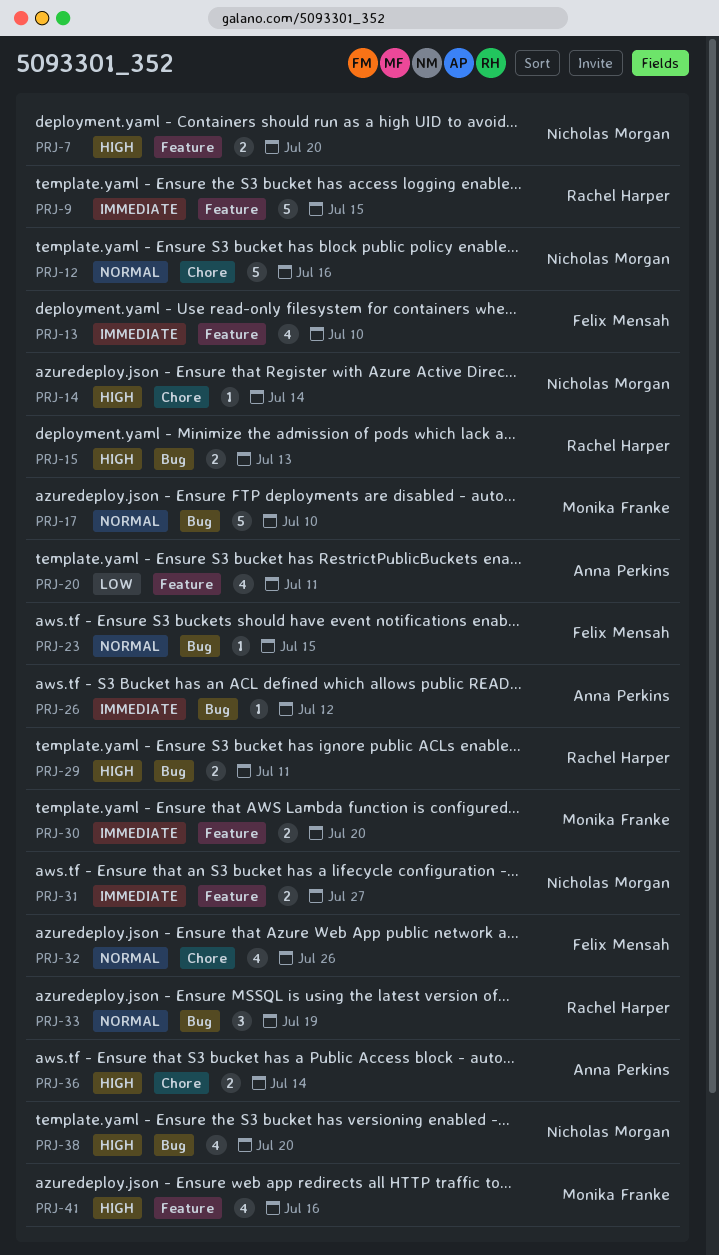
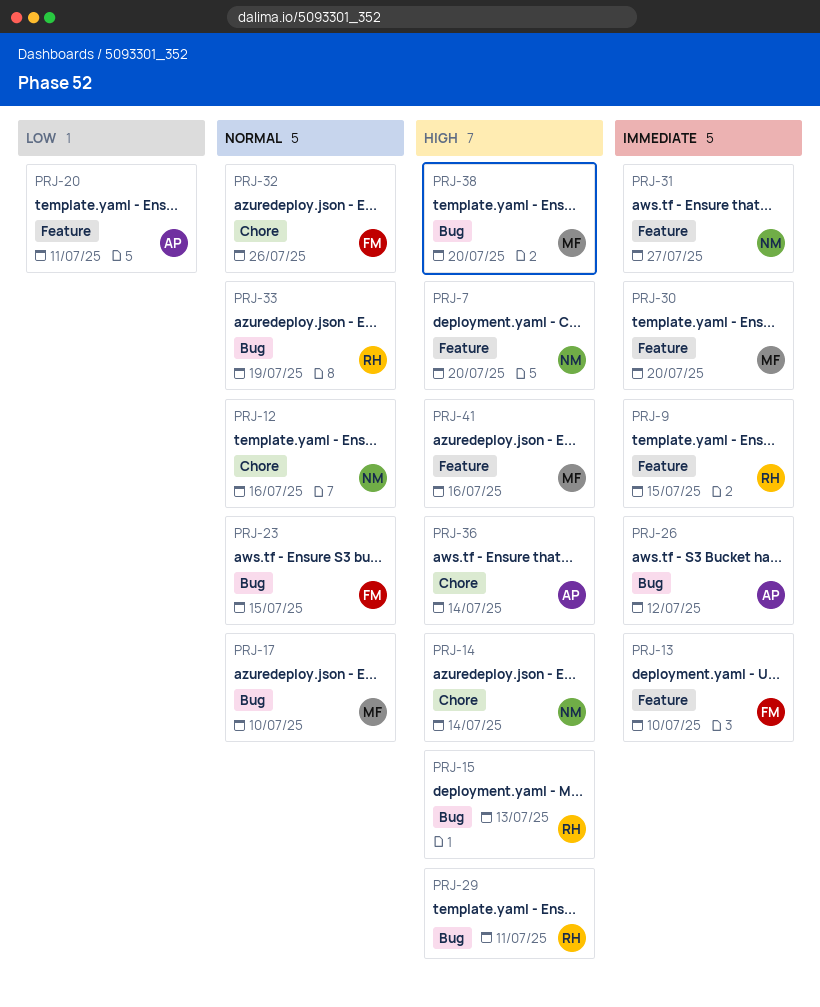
PRJ-38, owner: Nicholas Morgan -> Monika Franke

